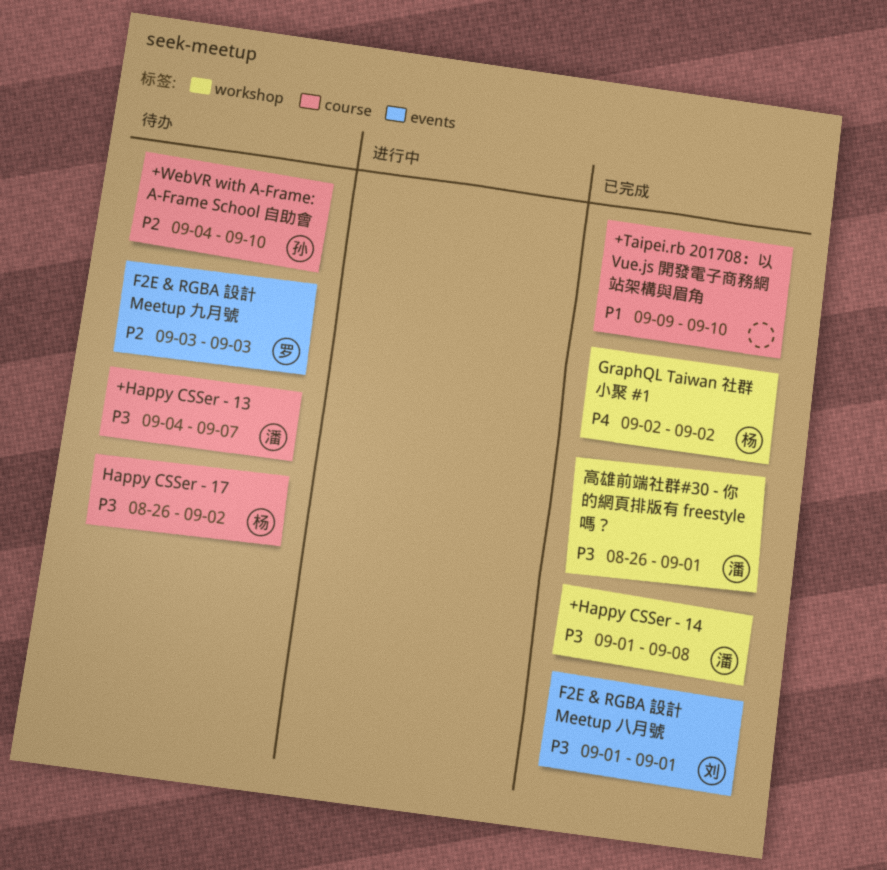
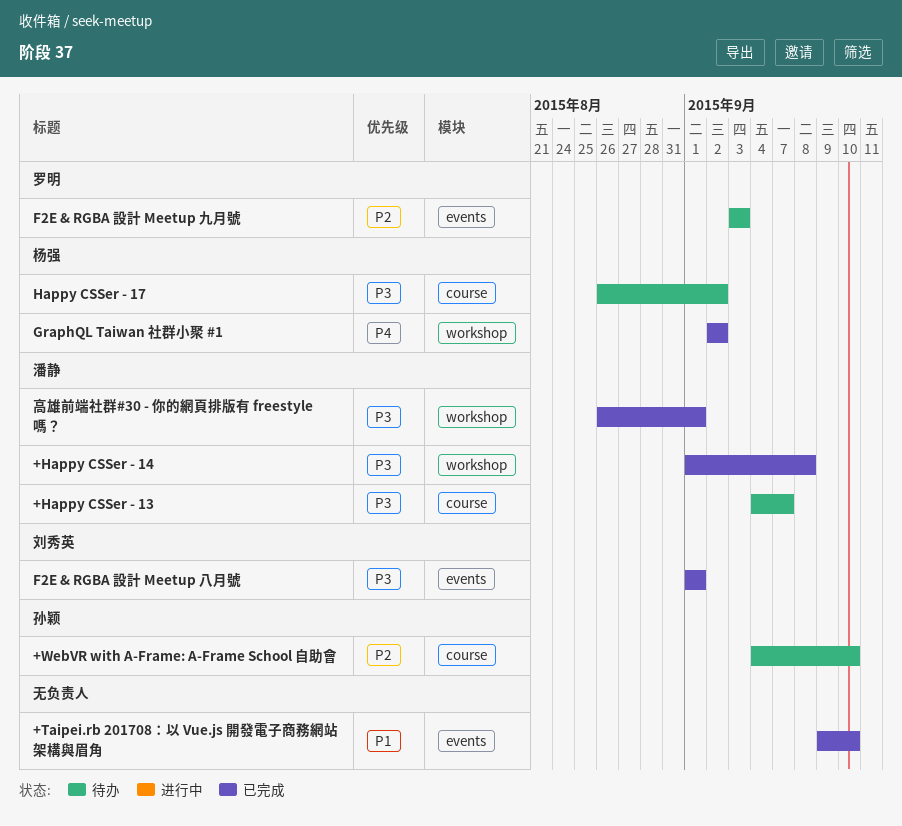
+Taipei.rb 201708：以 Vue.js 開發電子商務網站架構與眉角, label: course -> events

